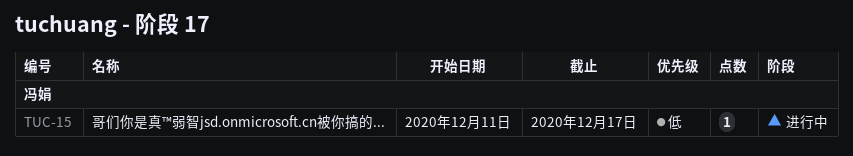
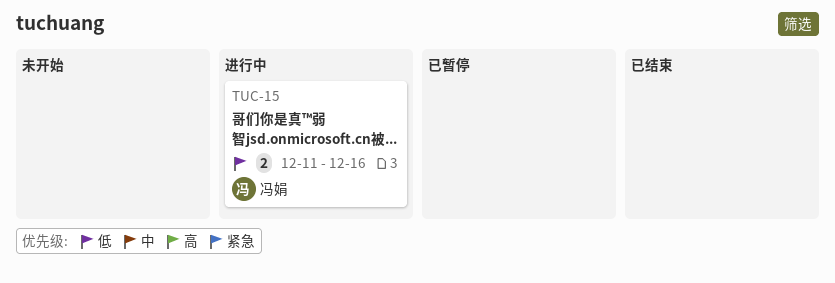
TUC-15, estimate: 1 -> 2
TUC-15, due: Dec 17 -> Dec 16

